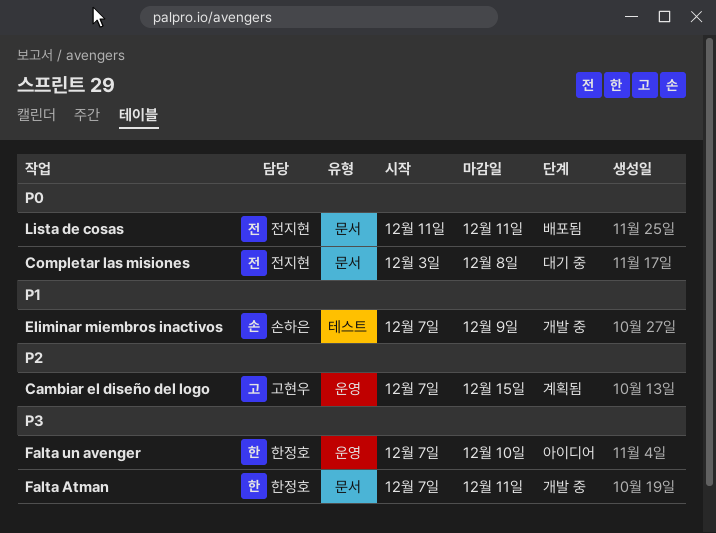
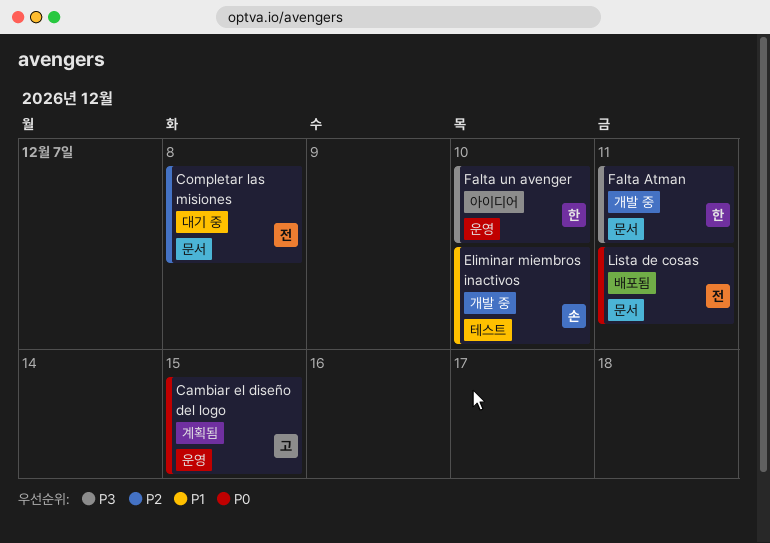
Cambiar el diseño del logo, priority: P2 -> P0
Completar las misiones, priority: P0 -> P2
Eliminar miembros inactivos, due: Dec 9 -> Dec 10

